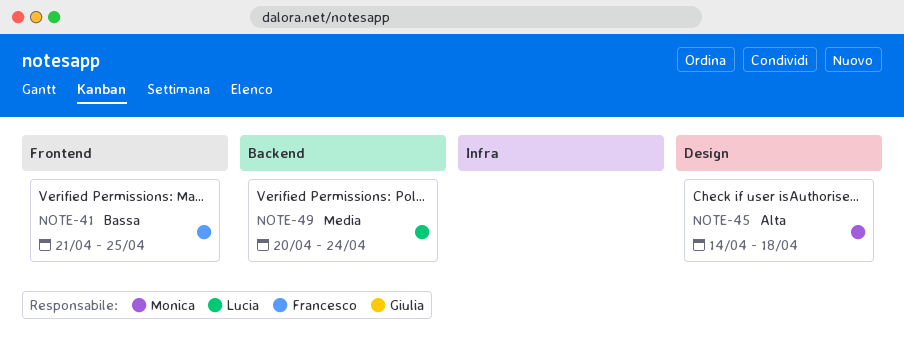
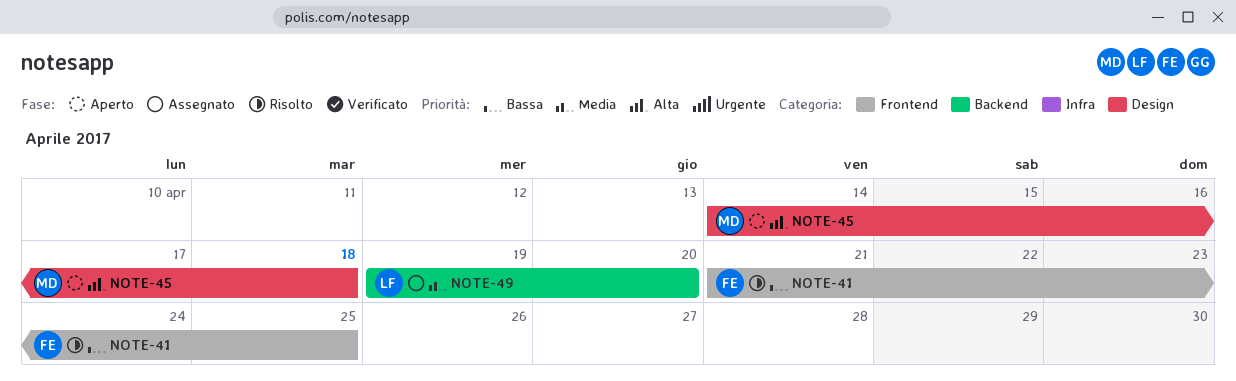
NOTE-49, start: Apr 20 -> Apr 19
NOTE-49, due: Apr 24 -> Apr 20

